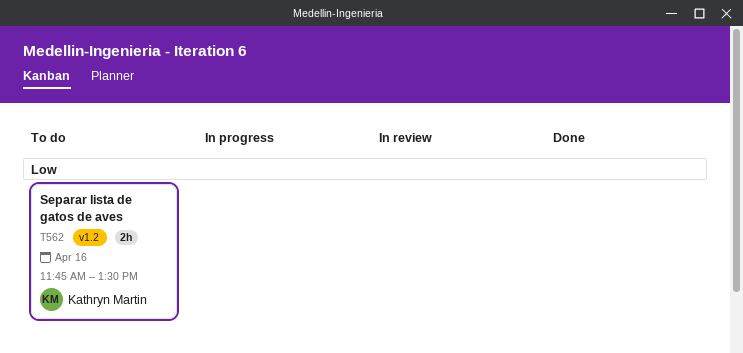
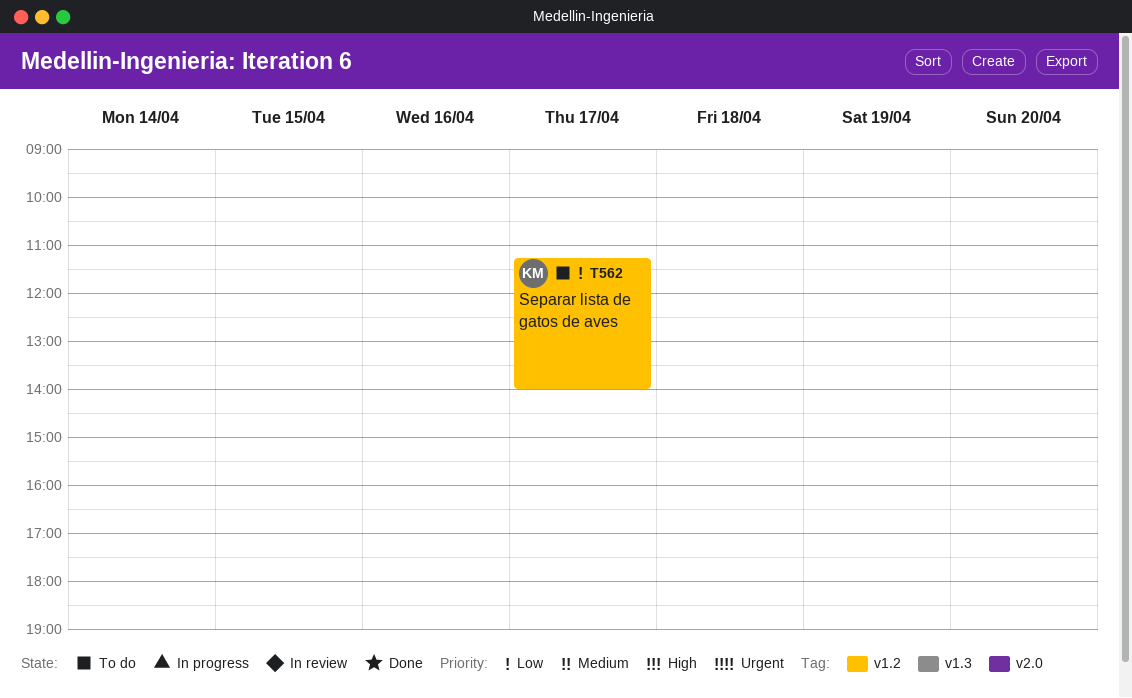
T562, day: Apr 16 -> Apr 17
T562, begins: 11:45 -> 11:15
T562, ends: 13:30 -> 14:00

